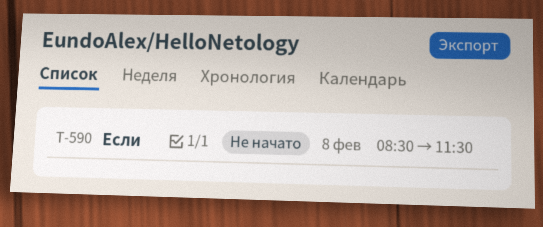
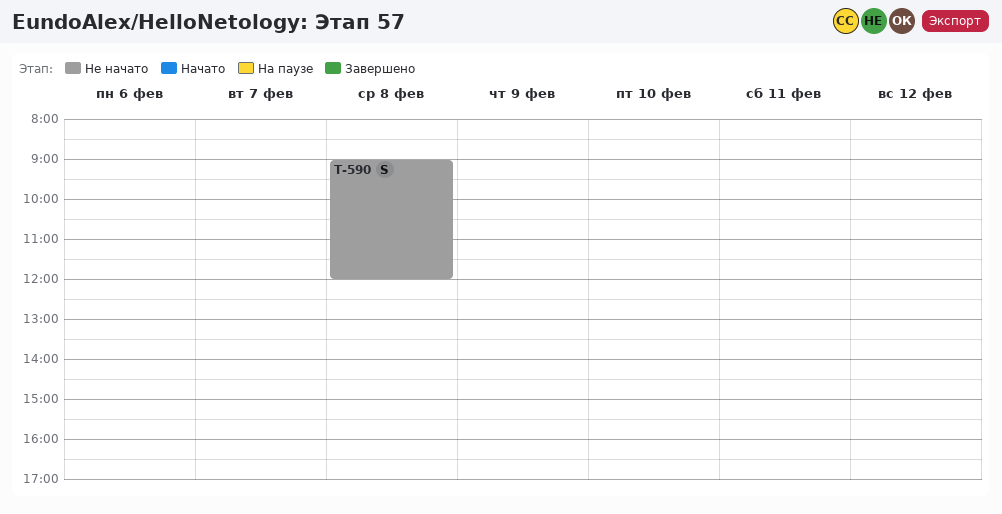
T-590, begins: 08:30 -> 09:00
T-590, ends: 11:30 -> 12:00

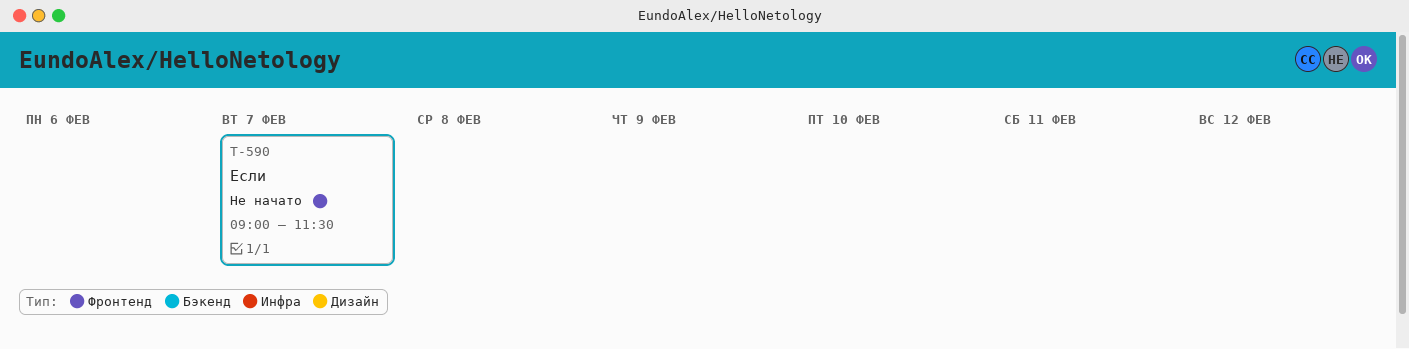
T-590, day: Feb 8 -> Feb 7
T-590, ends: 12:00 -> 11:30

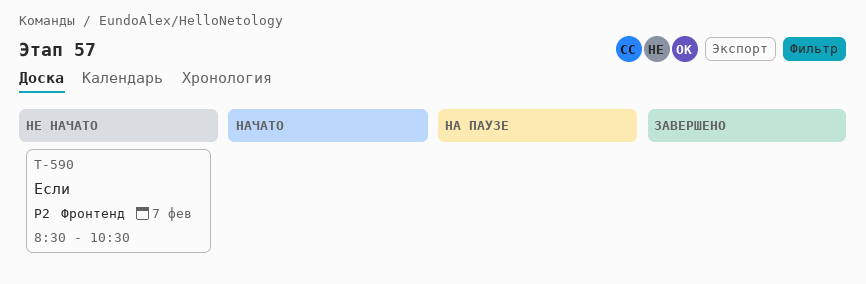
T-590, begins: 09:00 -> 08:30
T-590, ends: 11:30 -> 10:30

